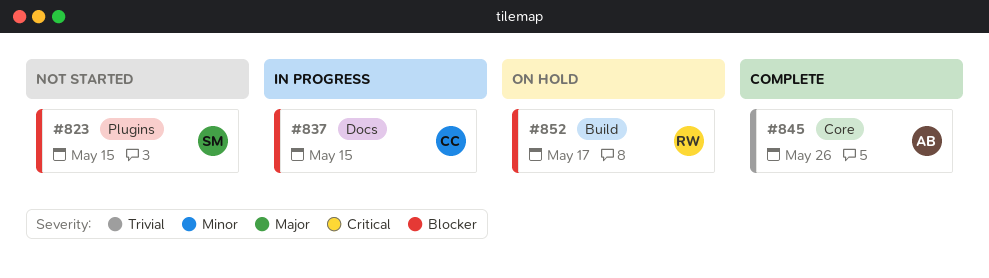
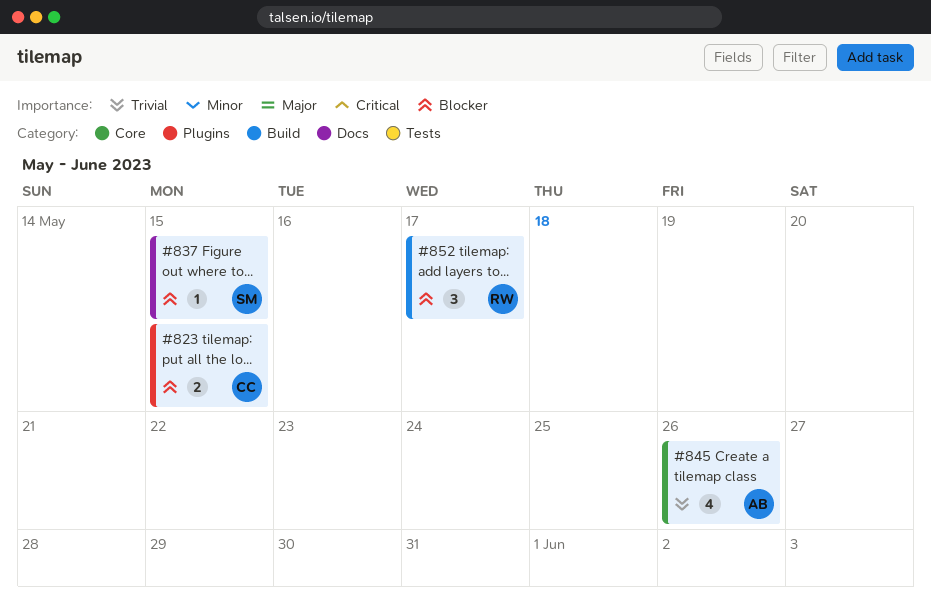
#823, owner: SM -> CC
#837, owner: CC -> SM

